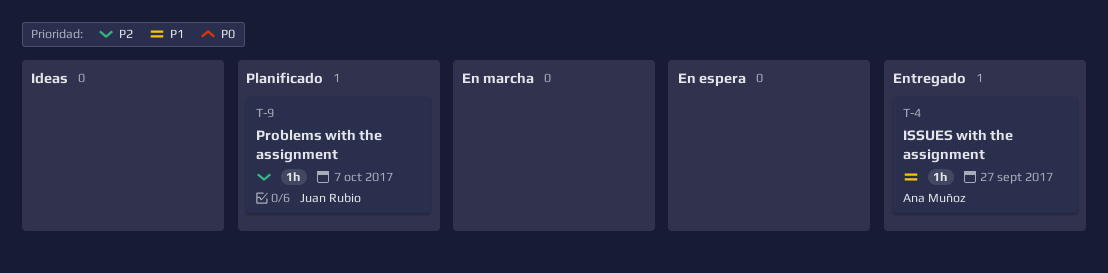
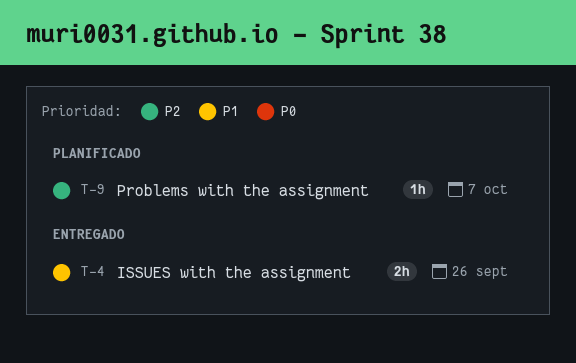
T-4, estimate: 1h -> 2h
T-4, due: Sep 27 -> Sep 26

